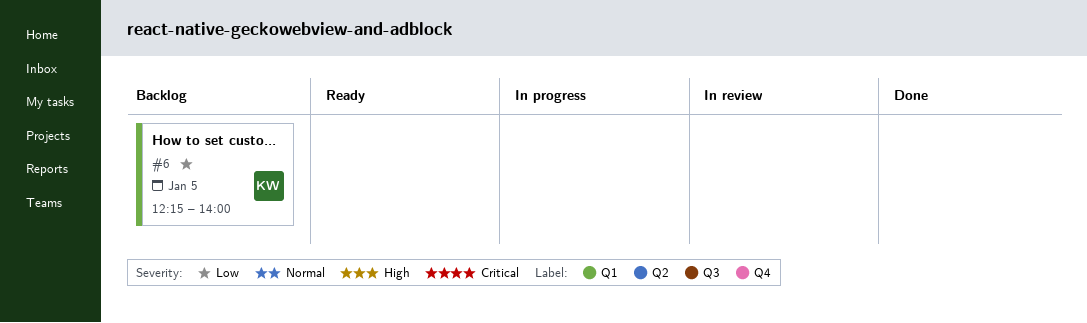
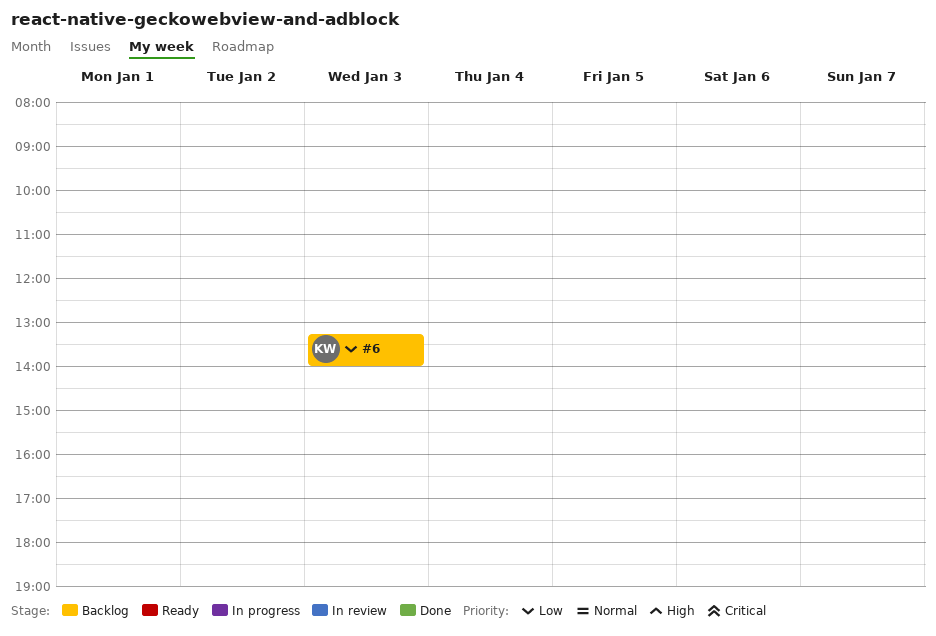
#6, day: Jan 5 -> Jan 3
#6, begins: 12:15 -> 13:15

